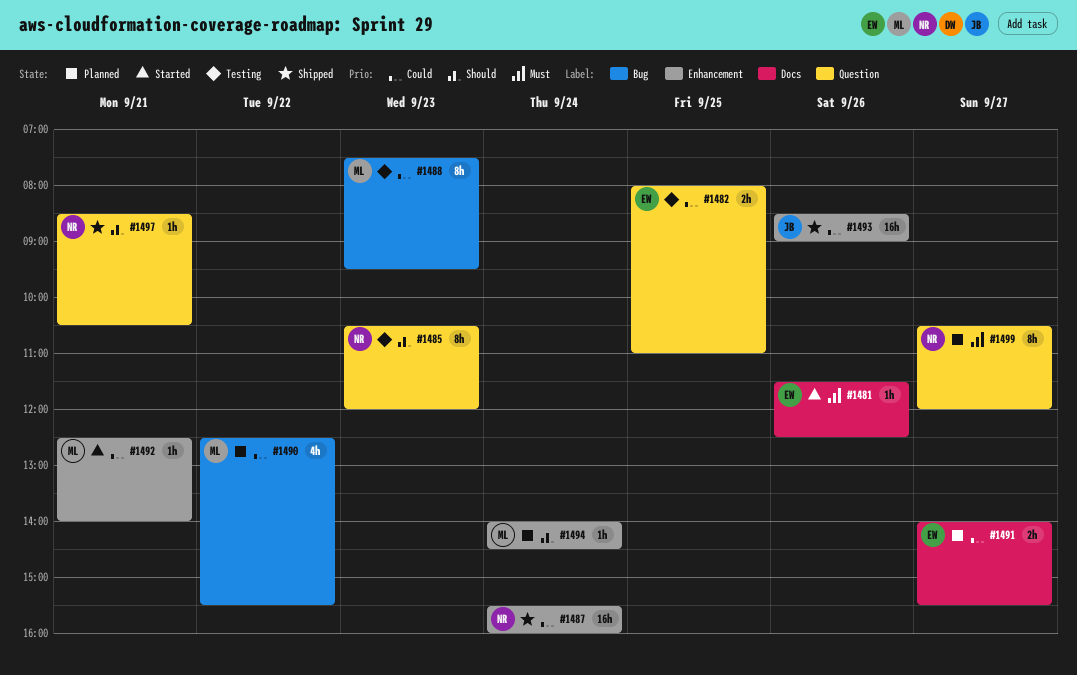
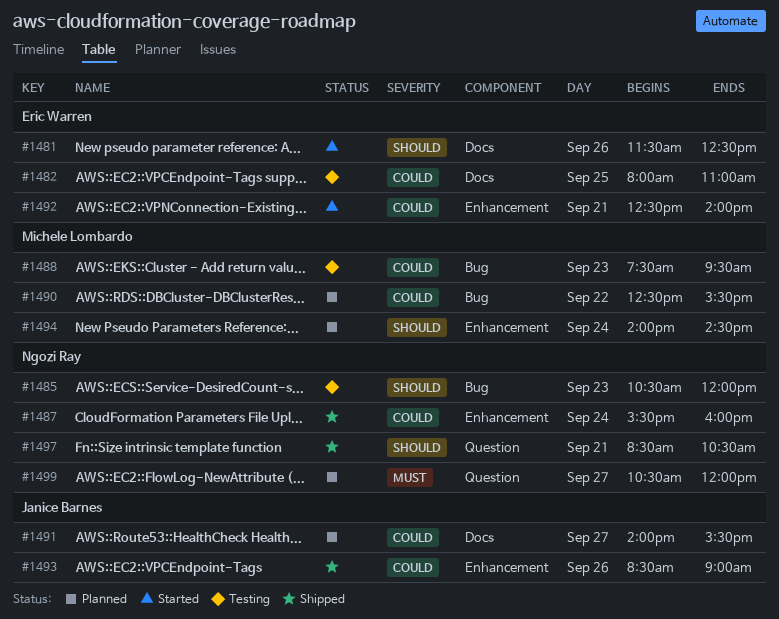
#1481, priority: Must -> Should
#1482, label: Question -> Docs
#1485, label: Question -> Bug
#1491, owner: Eric Warren -> Janice Barnes
#1492, owner: Michele Lombardo -> Eric Warren

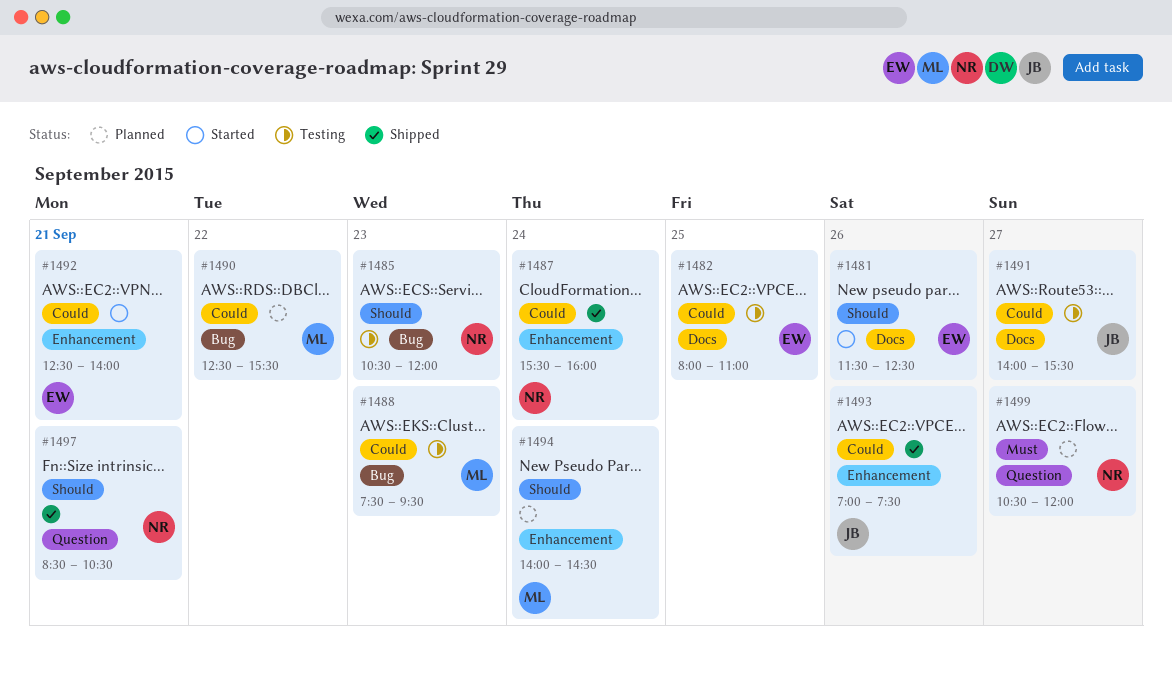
#1491, status: Planned -> Testing
#1493, begins: 08:30 -> 07:00
#1493, ends: 09:00 -> 07:30

